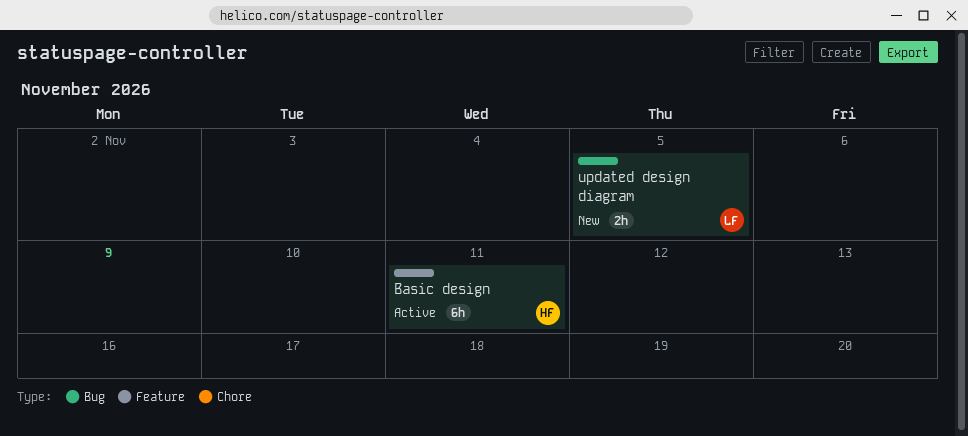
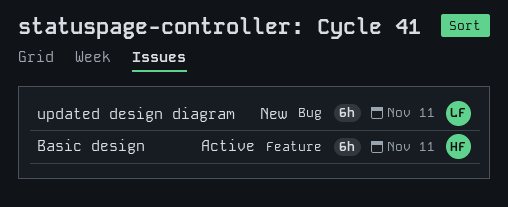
updated design diagram, estimate: 2h -> 6h
updated design diagram, due: Nov 5 -> Nov 11

